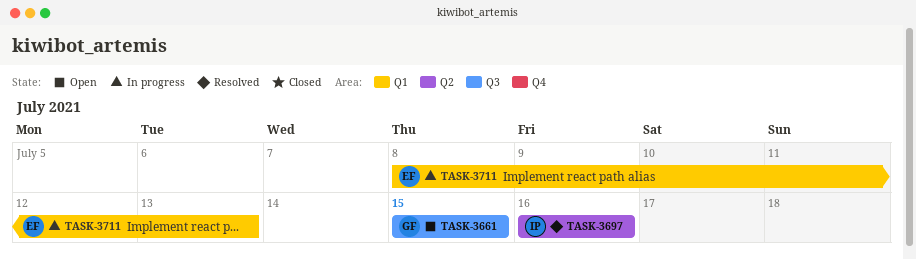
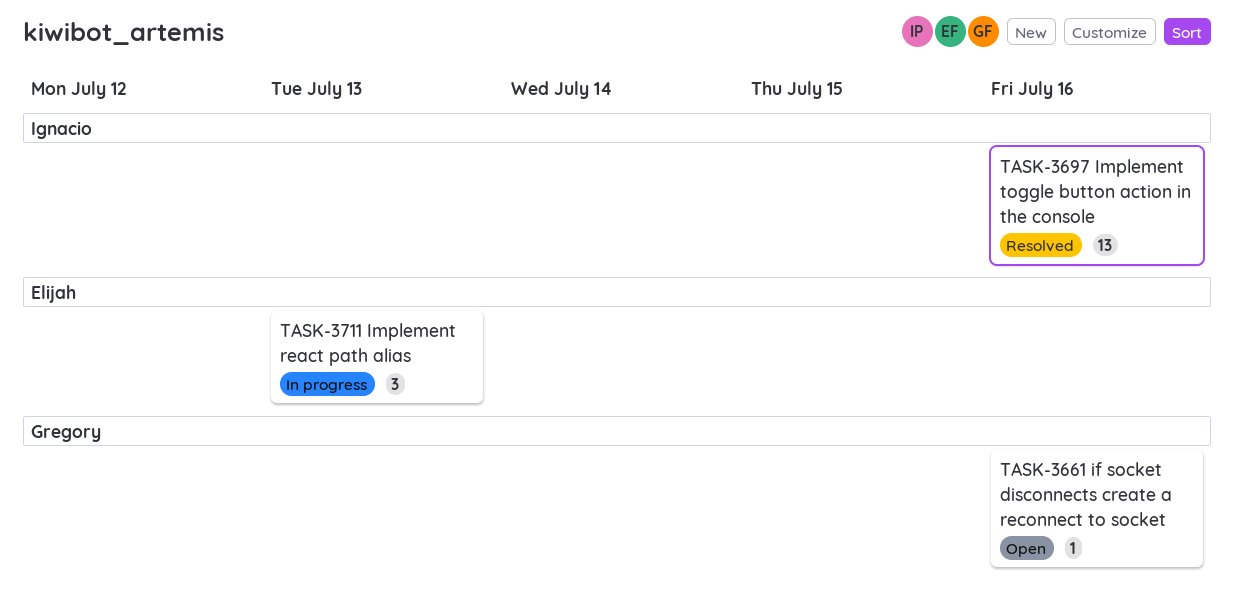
TASK-3661, due: Jul 15 -> Jul 16

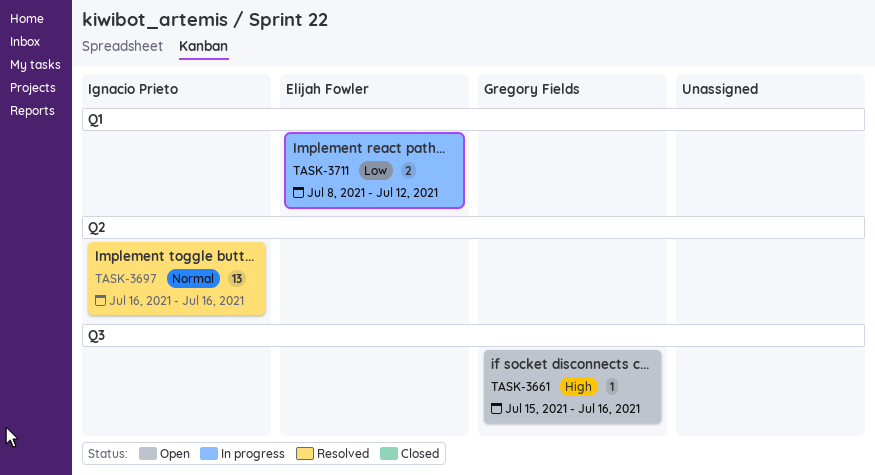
TASK-3711, estimate: 3 -> 2
TASK-3711, due: Jul 13 -> Jul 12

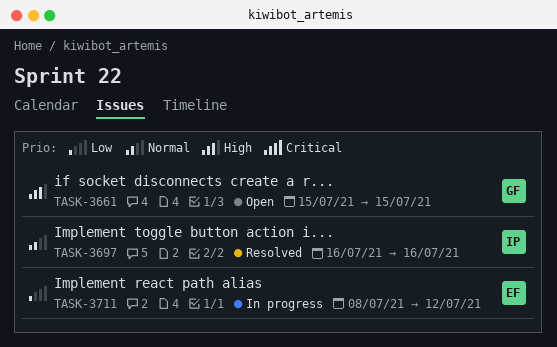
TASK-3661, due: Jul 16 -> Jul 15

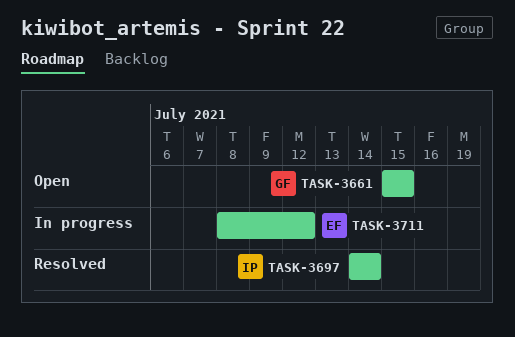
TASK-3697, start: Jul 16 -> Jul 14
TASK-3697, due: Jul 16 -> Jul 14

